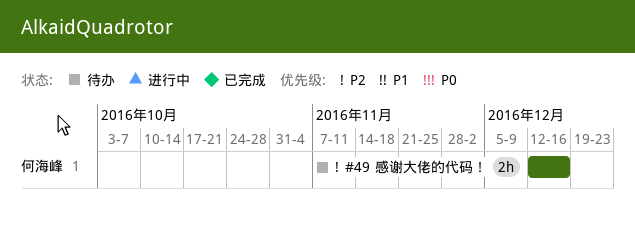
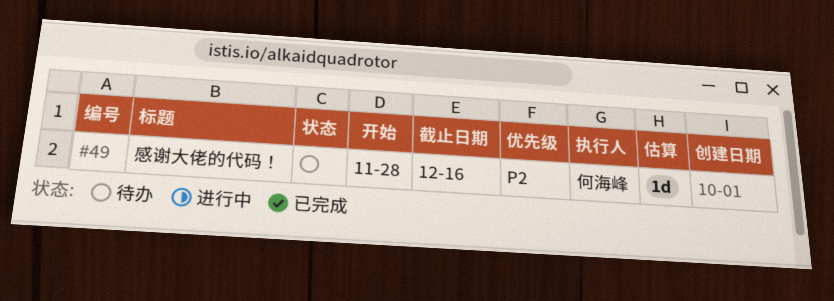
#49, estimate: 2h -> 1d
#49, start: Dec 12 -> Nov 28

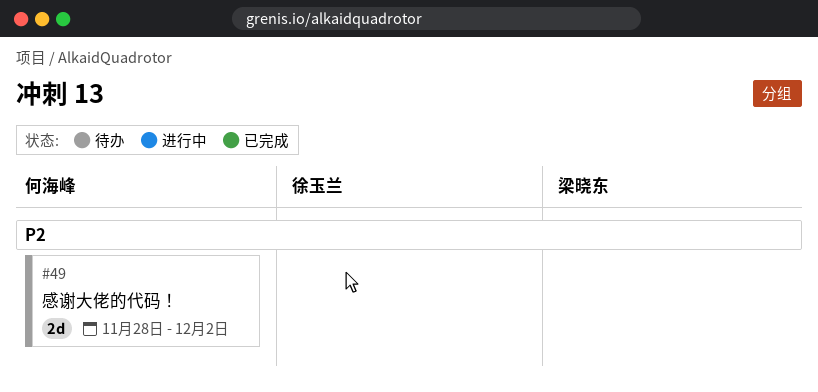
#49, estimate: 1d -> 2d
#49, due: Dec 16 -> Dec 2

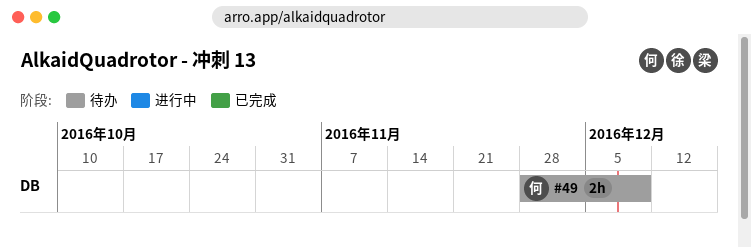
#49, estimate: 2d -> 2h
#49, due: Dec 2 -> Dec 9

